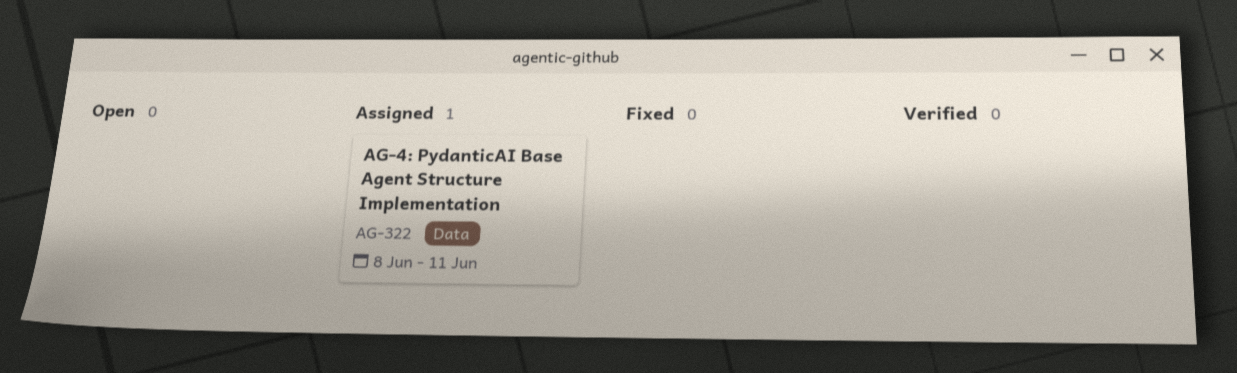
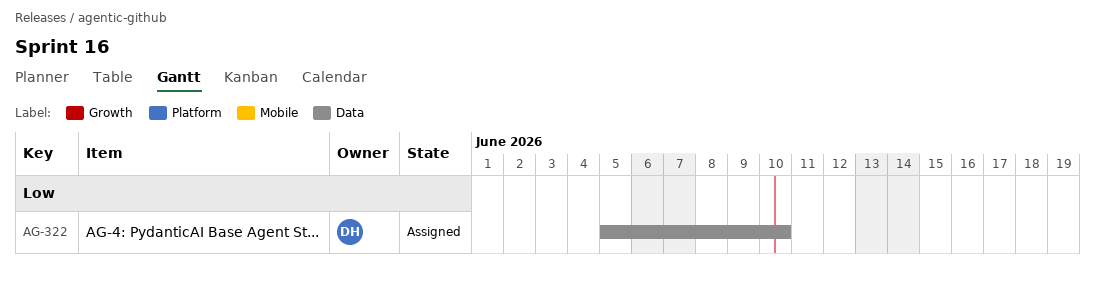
AG-322, start: Jun 8 -> Jun 5
AG-322, due: Jun 11 -> Jun 10

